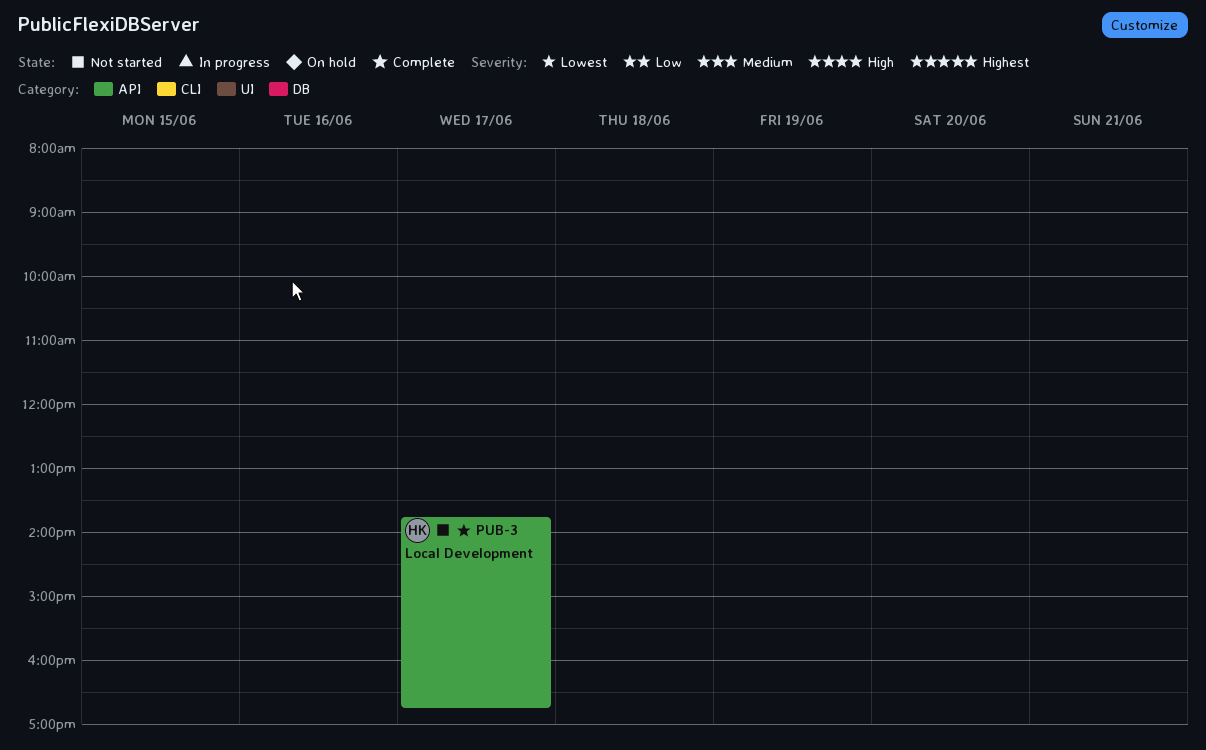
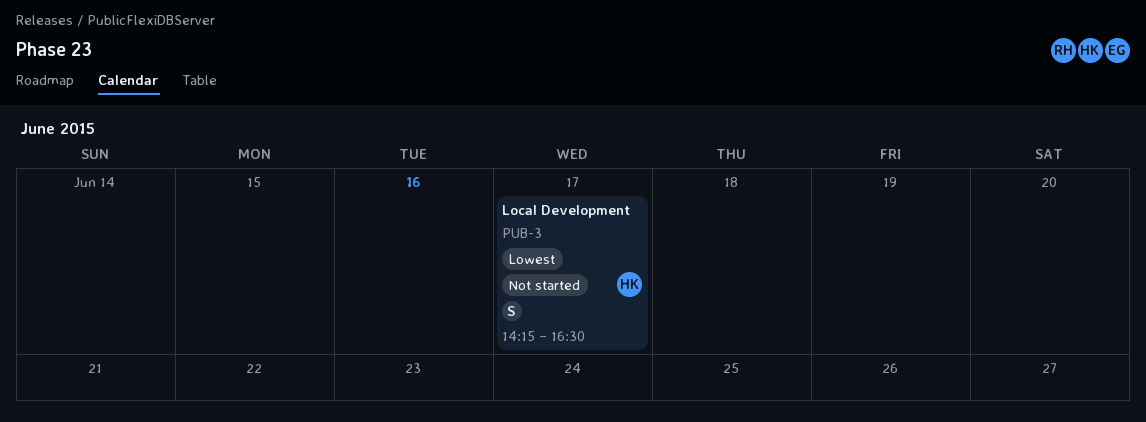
PUB-3, begins: 13:45 -> 14:15
PUB-3, ends: 16:45 -> 16:30

